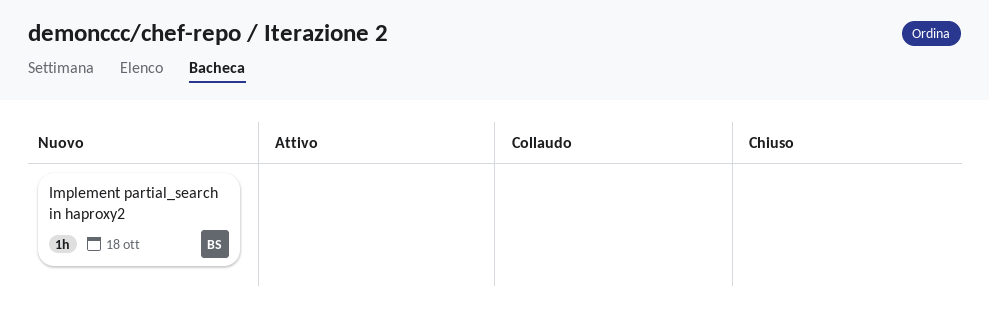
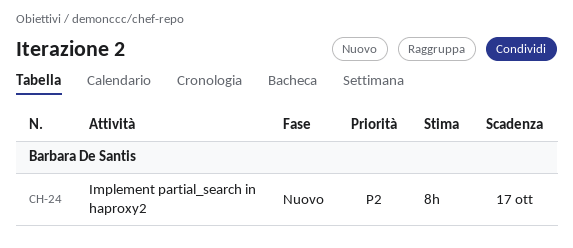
Implement partial_search in haproxy2, estimate: 1h -> 8h
Implement partial_search in haproxy2, due: Oct 18 -> Oct 17

